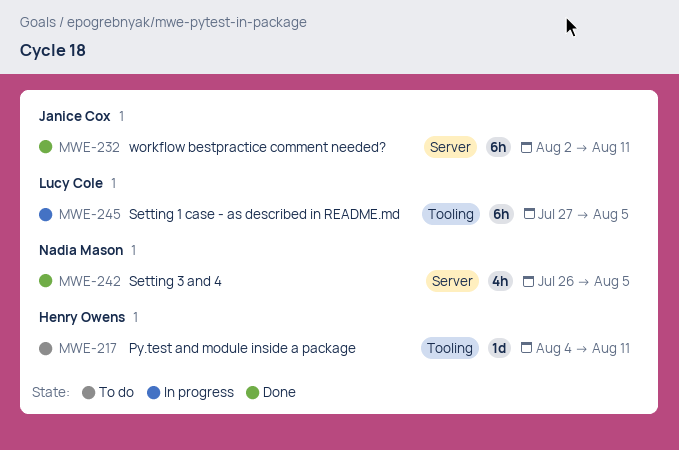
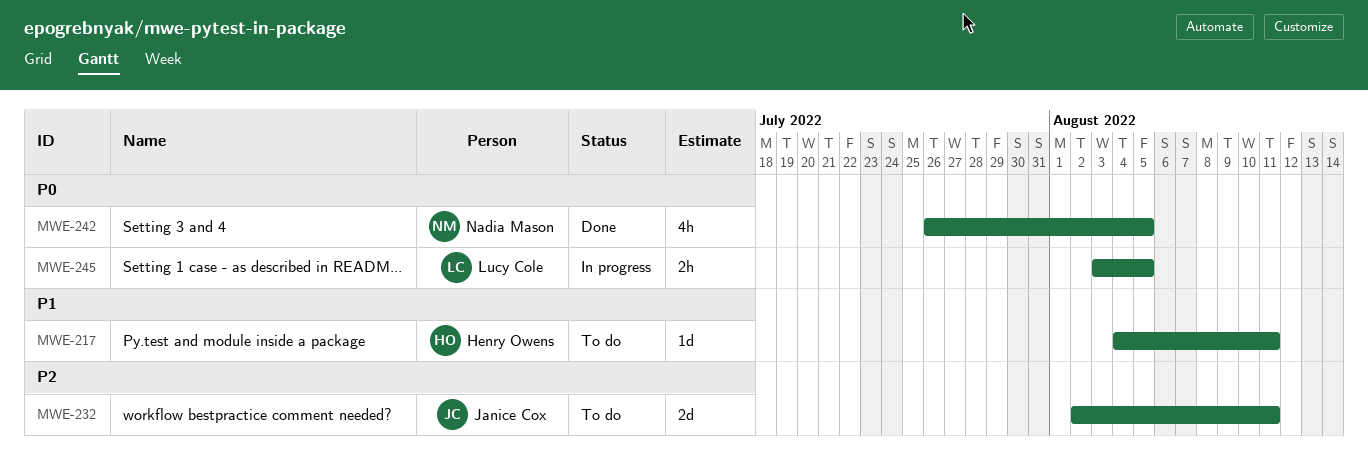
MWE-232, status: Done -> To do
MWE-232, estimate: 6h -> 2d
MWE-245, estimate: 6h -> 2h
MWE-245, start: Jul 27 -> Aug 3

